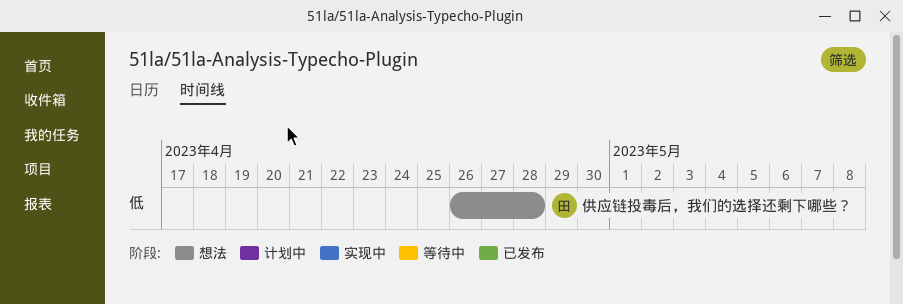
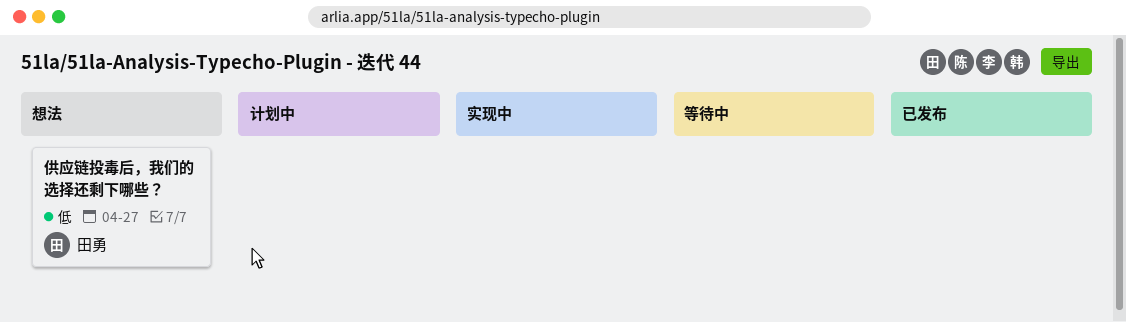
供应链投毒后，我们的选择还剩下哪些？, due: Apr 28 -> Apr 27

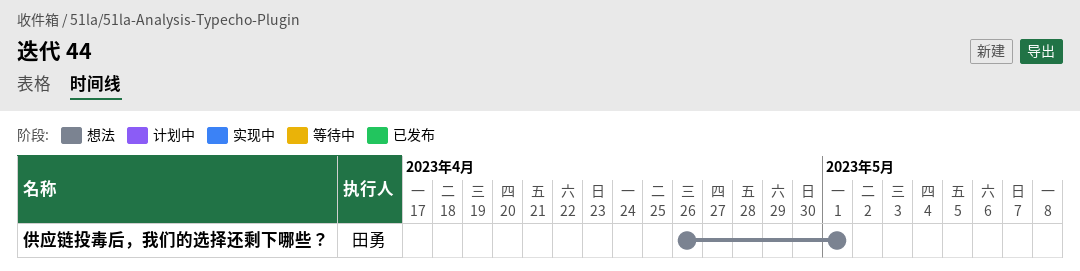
供应链投毒后，我们的选择还剩下哪些？, due: Apr 27 -> May 1

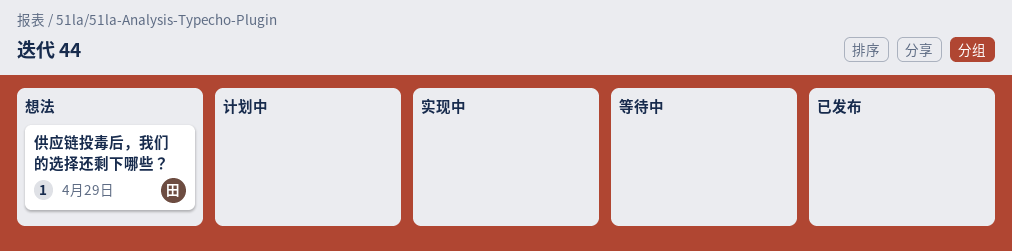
供应链投毒后，我们的选择还剩下哪些？, due: May 1 -> Apr 29

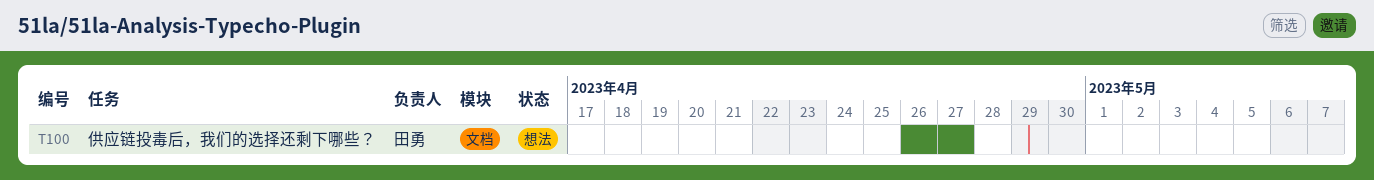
供应链投毒后，我们的选择还剩下哪些？, due: Apr 29 -> Apr 27

